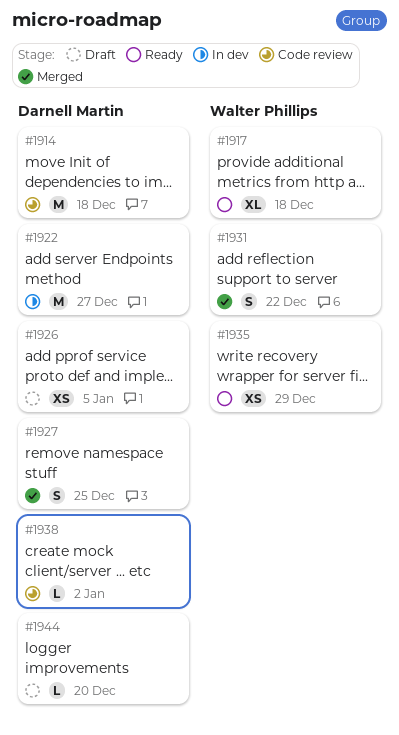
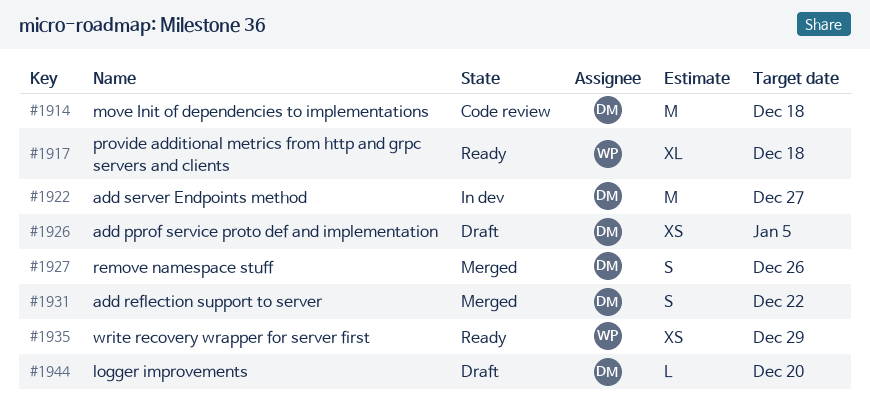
#1927, due: Dec 25 -> Dec 26
#1931, owner: Walter Phillips -> Darnell Martin
#1938: present -> none

